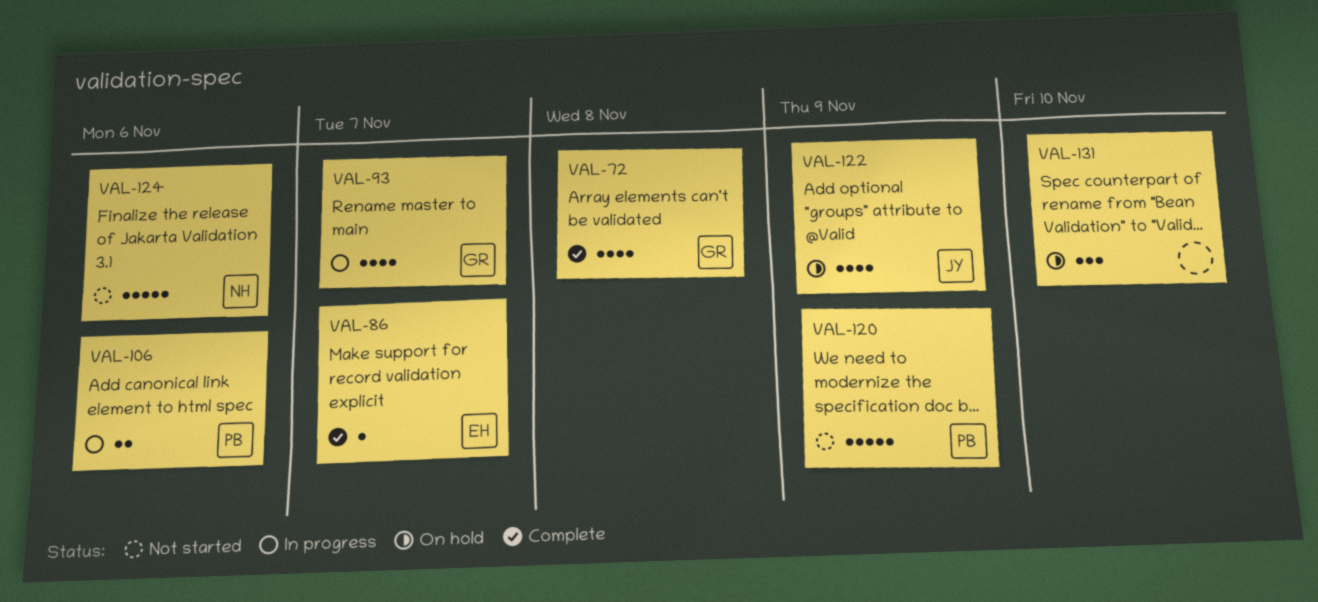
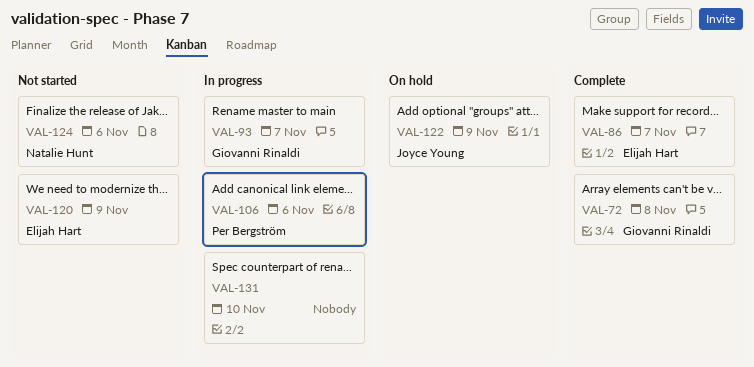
VAL-120, owner: Per Bergström -> Elijah Hart
VAL-131, status: On hold -> In progress

